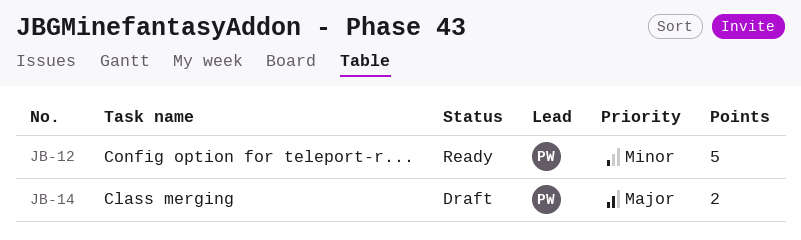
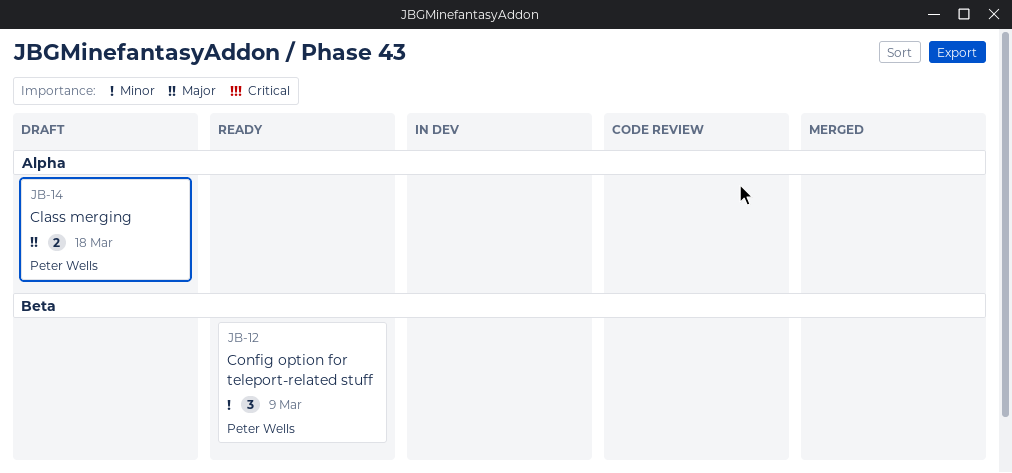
JB-12, estimate: 5 -> 3

